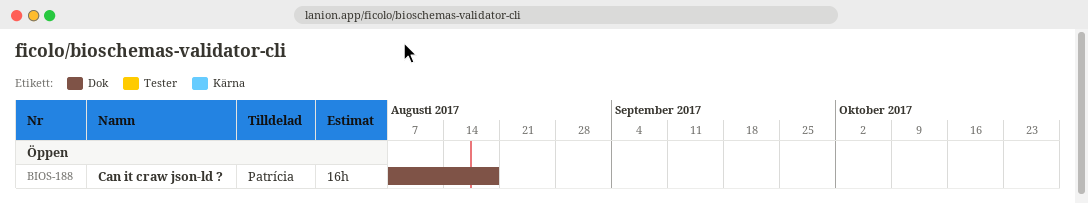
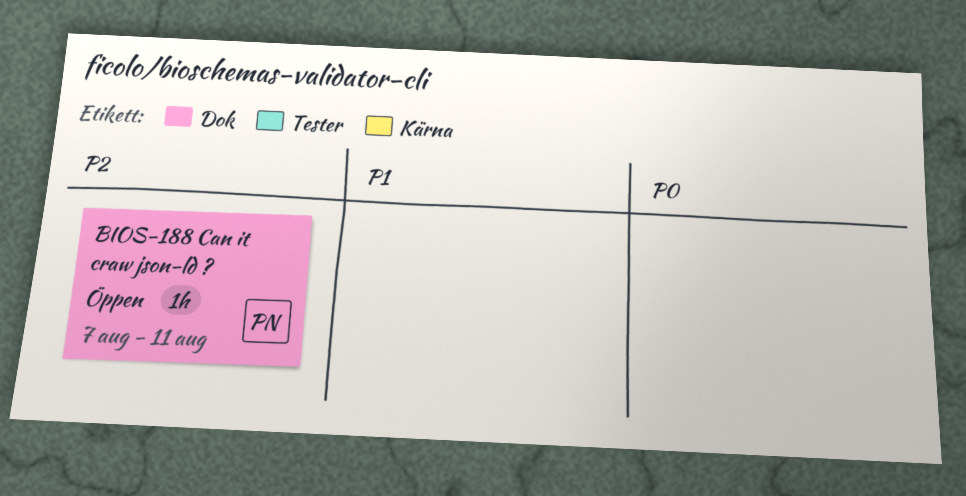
BIOS-188, estimate: 16h -> 1h
BIOS-188, due: Aug 18 -> Aug 11

